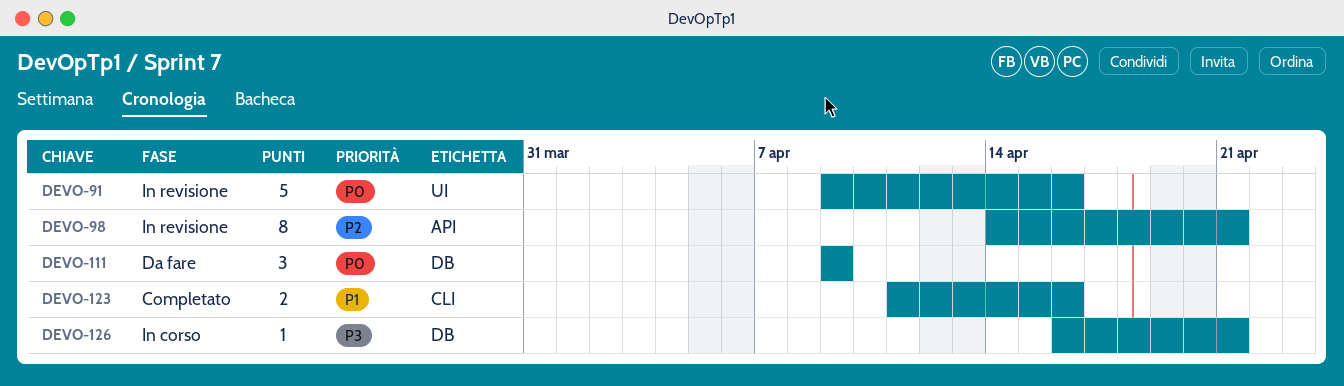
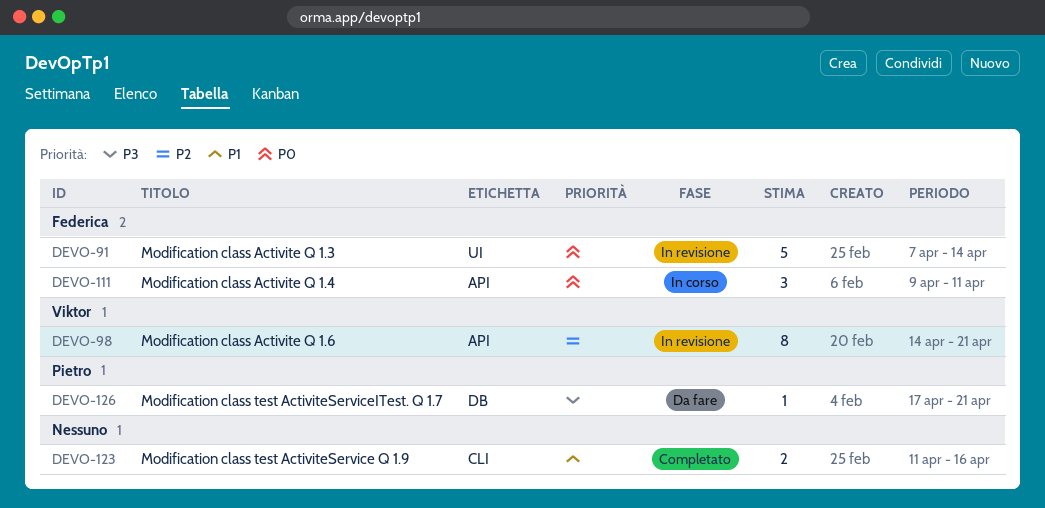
DEVO-91, start: Apr 9 -> Apr 7
DEVO-91, due: Apr 16 -> Apr 14
DEVO-111, status: Da fare -> In corso
DEVO-111, label: DB -> API
DEVO-111, due: Apr 9 -> Apr 11
DEVO-126, status: In corso -> Da fare
DEVO-126, start: Apr 16 -> Apr 17

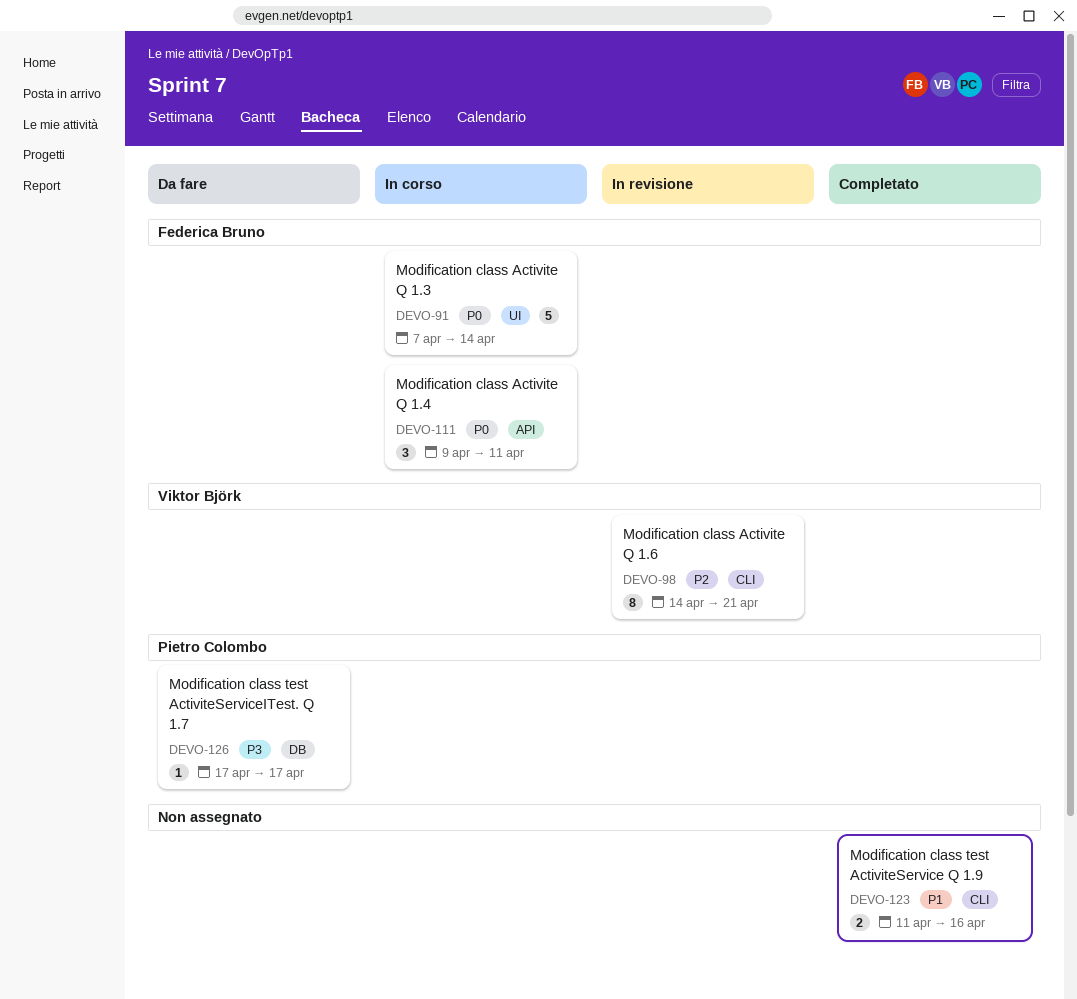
DEVO-91, status: In revisione -> In corso
DEVO-98, label: API -> CLI
DEVO-126, due: Apr 21 -> Apr 17

